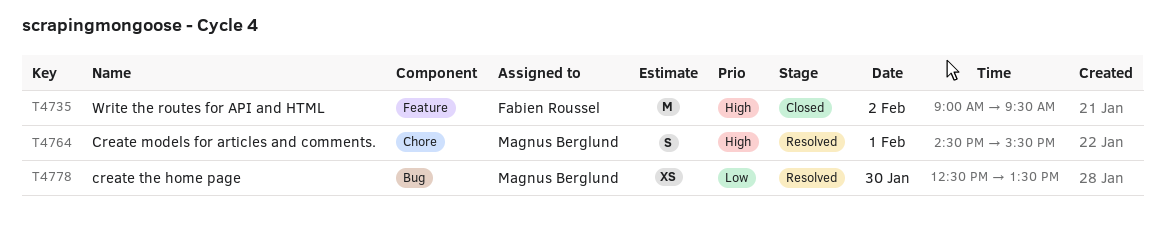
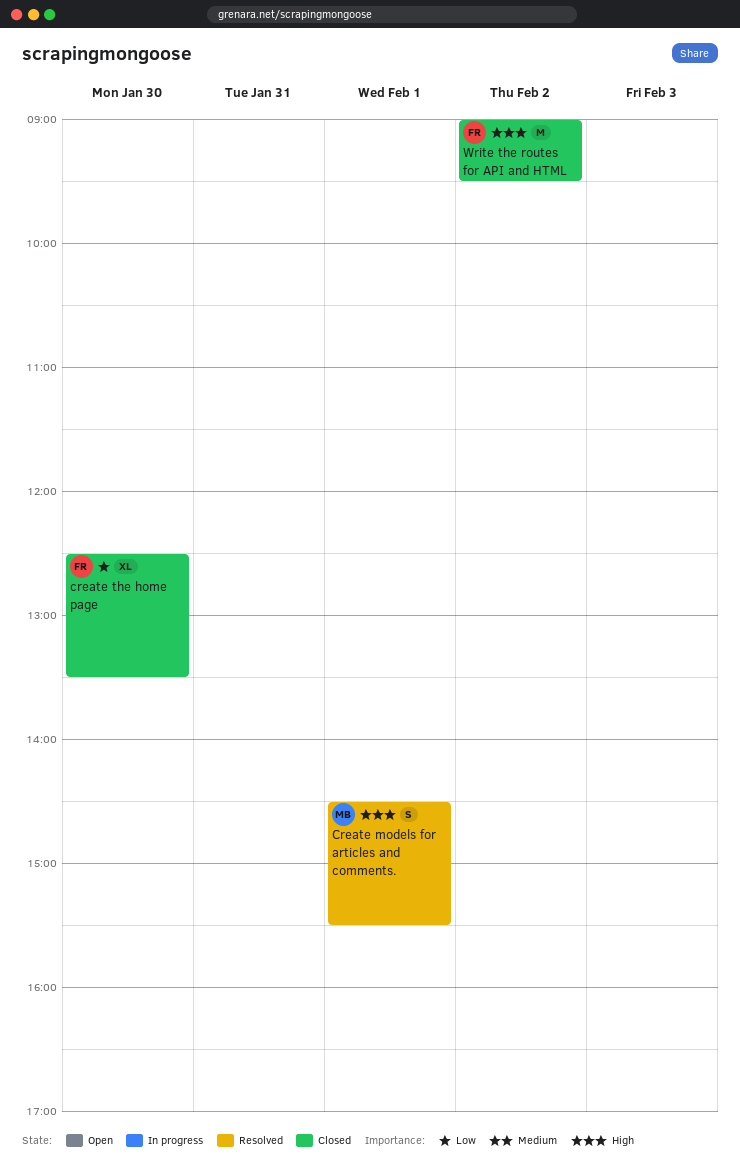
create the home page, status: Resolved -> Closed
create the home page, owner: Magnus Berglund -> Fabien Roussel
create the home page, estimate: XS -> XL

